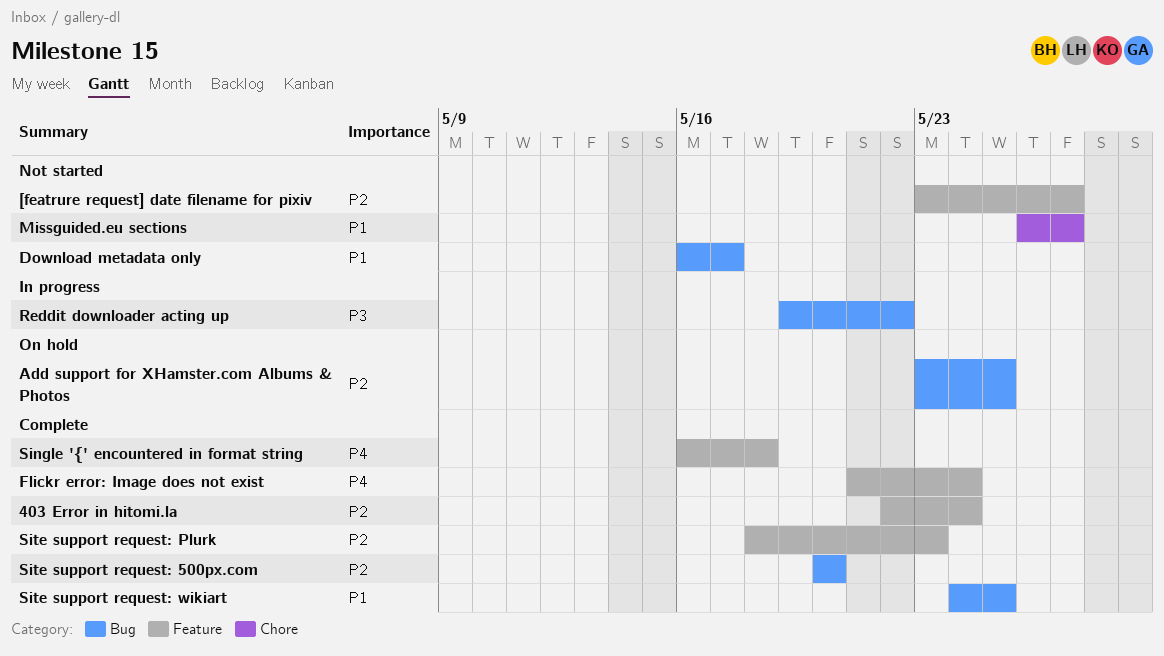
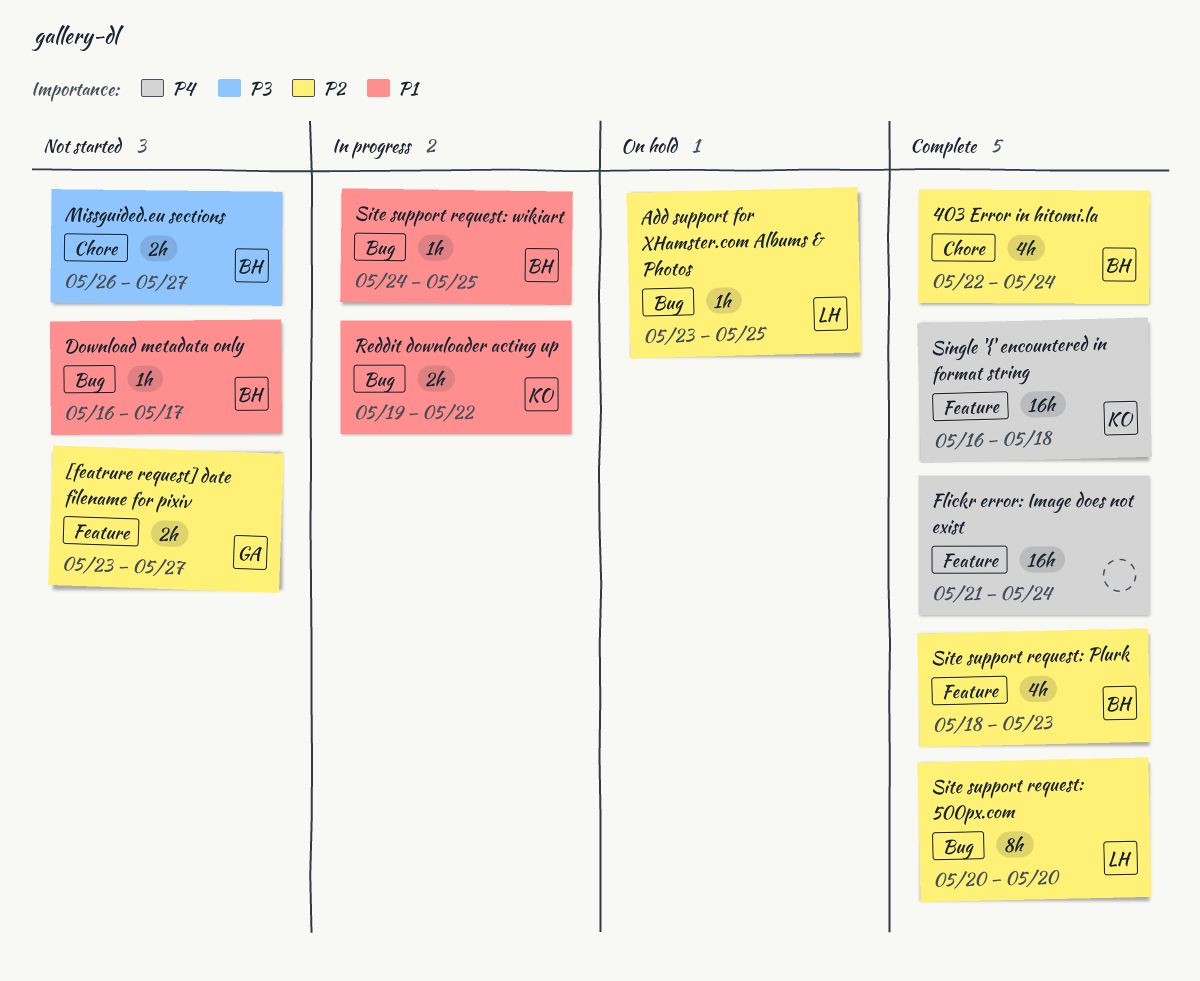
403 Error in hitomi.la, label: Feature -> Chore
Missguided.eu sections, priority: P1 -> P3
Reddit downloader acting up, priority: P3 -> P1
Site support request: wikiart, status: Complete -> In progress

